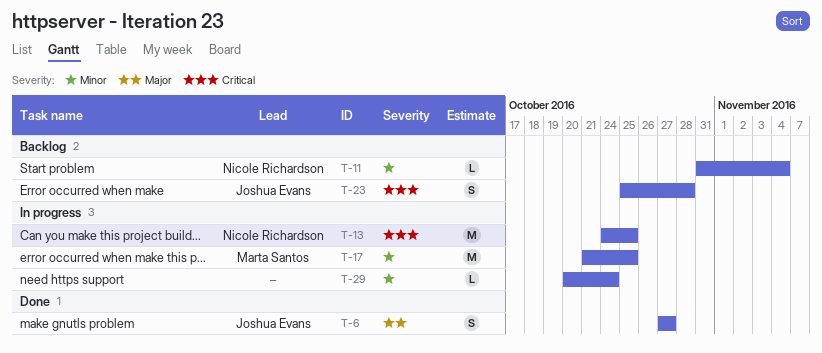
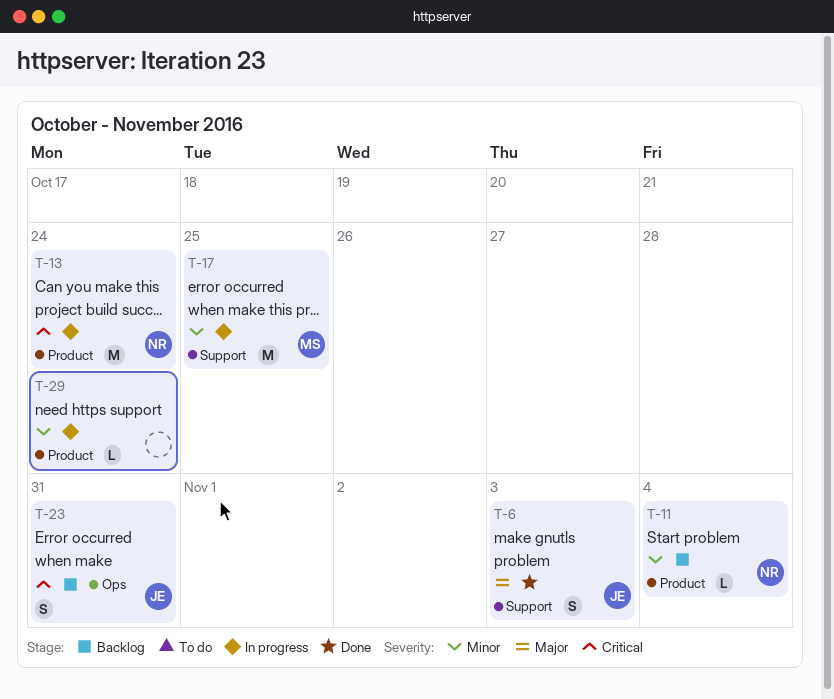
T-6, due: Oct 27 -> Nov 3
T-13, due: Oct 25 -> Oct 24
T-23, due: Oct 28 -> Oct 31

